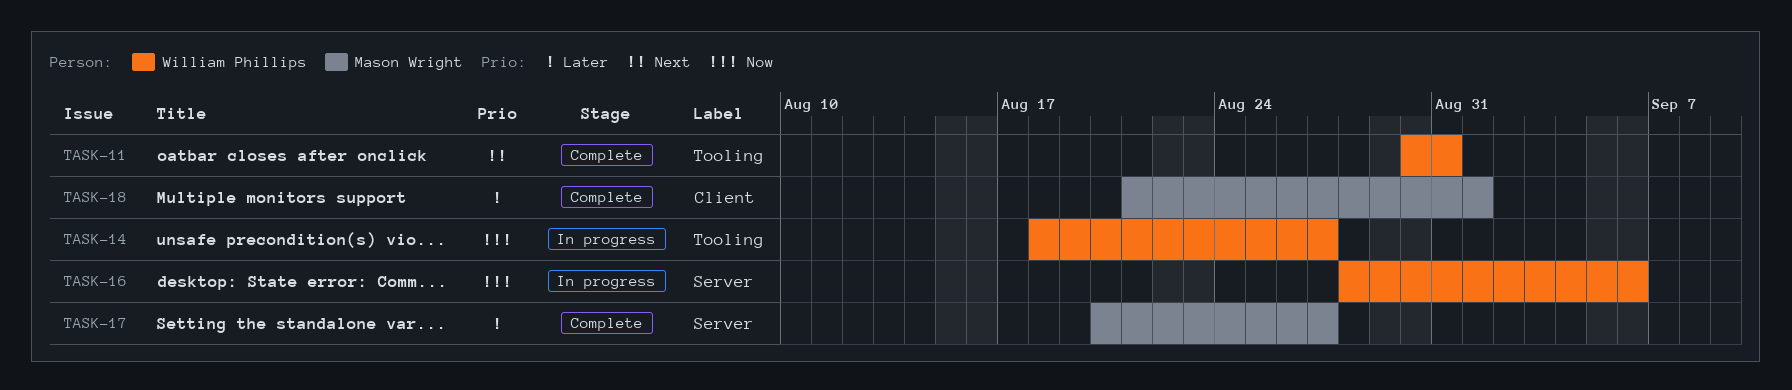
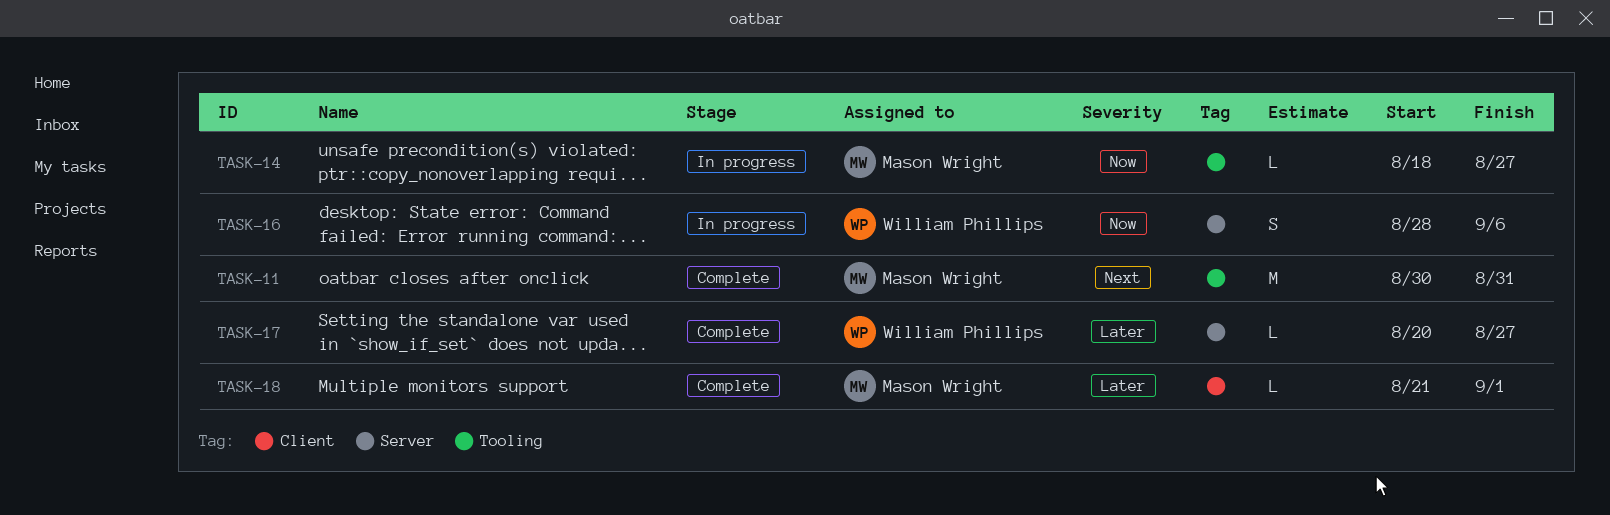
TASK-11, owner: William Phillips -> Mason Wright
TASK-14, owner: William Phillips -> Mason Wright
TASK-17, owner: Mason Wright -> William Phillips

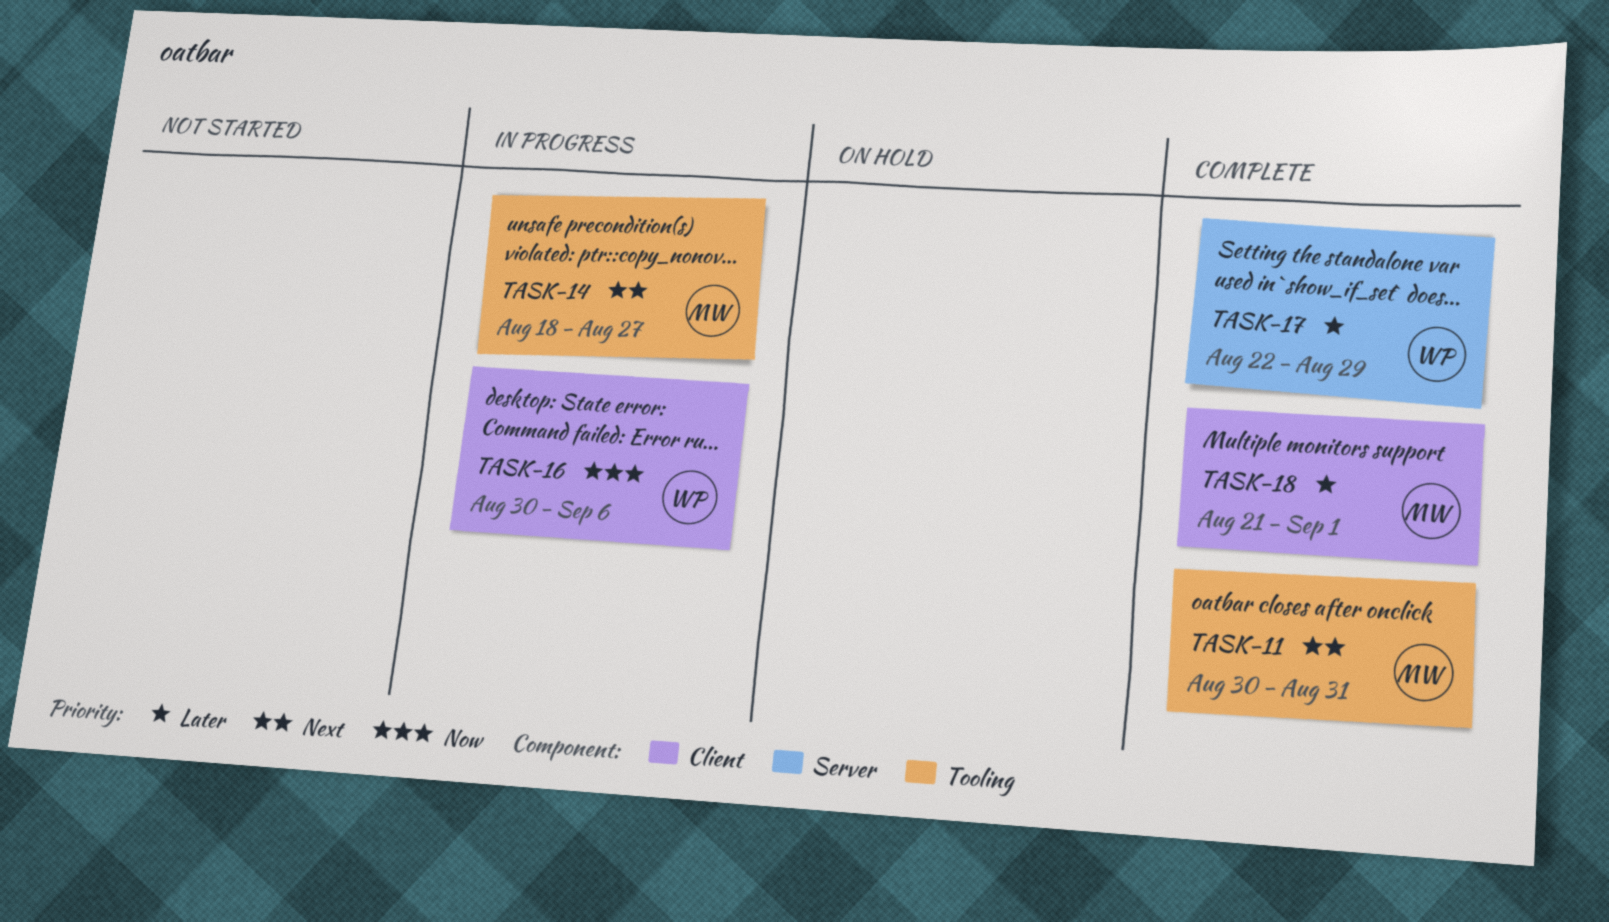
TASK-14, priority: Now -> Next
TASK-16, label: Server -> Client
TASK-16, start: Aug 28 -> Aug 30
TASK-17, start: Aug 20 -> Aug 22
TASK-17, due: Aug 27 -> Aug 29

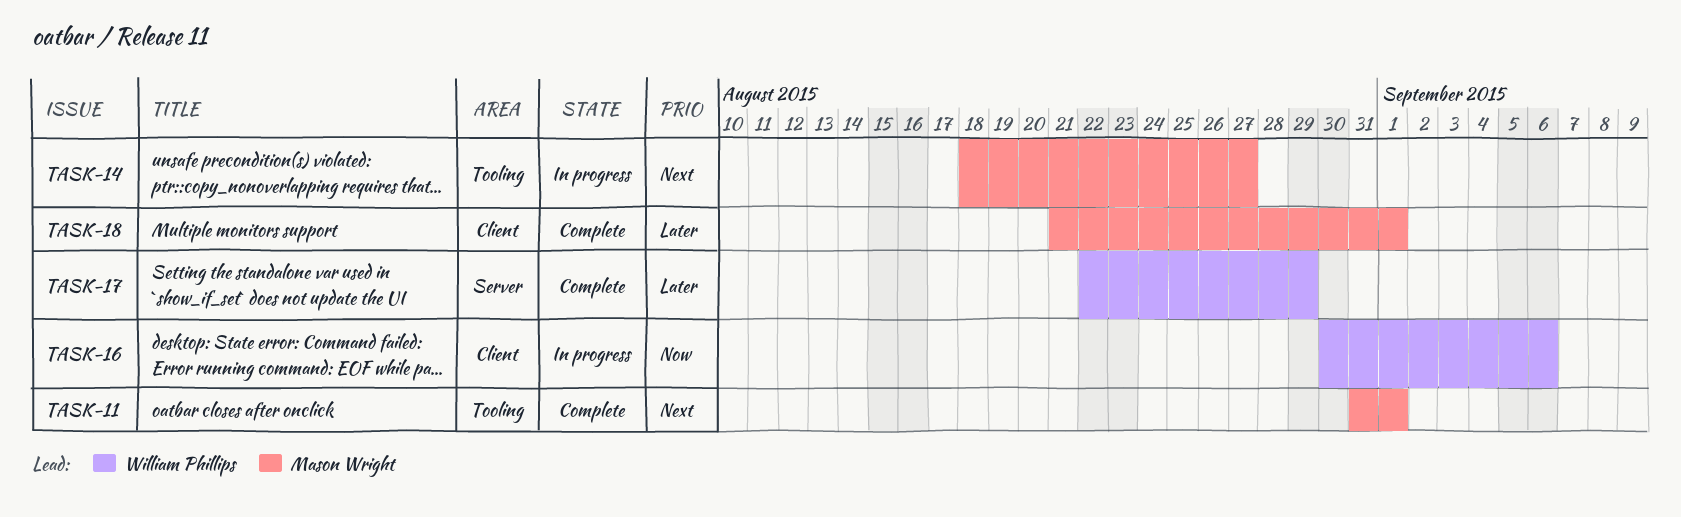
TASK-11, start: Aug 30 -> Aug 31
TASK-11, due: Aug 31 -> Sep 1

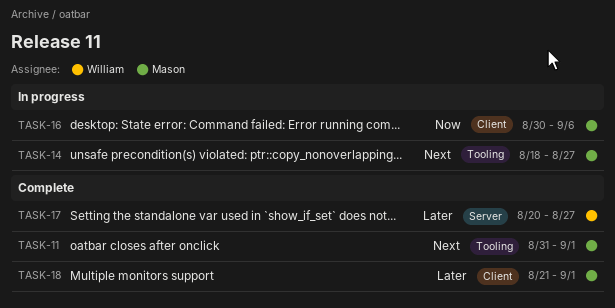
TASK-16, owner: William Phillips -> Mason Wright
TASK-17, start: Aug 22 -> Aug 20
TASK-17, due: Aug 29 -> Aug 27

